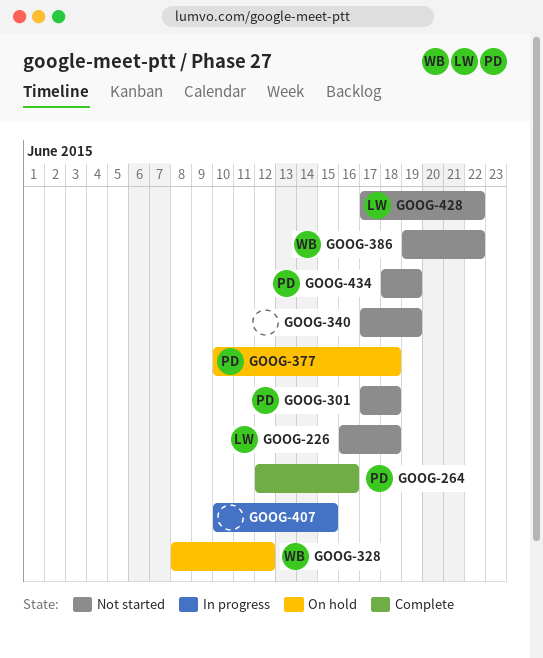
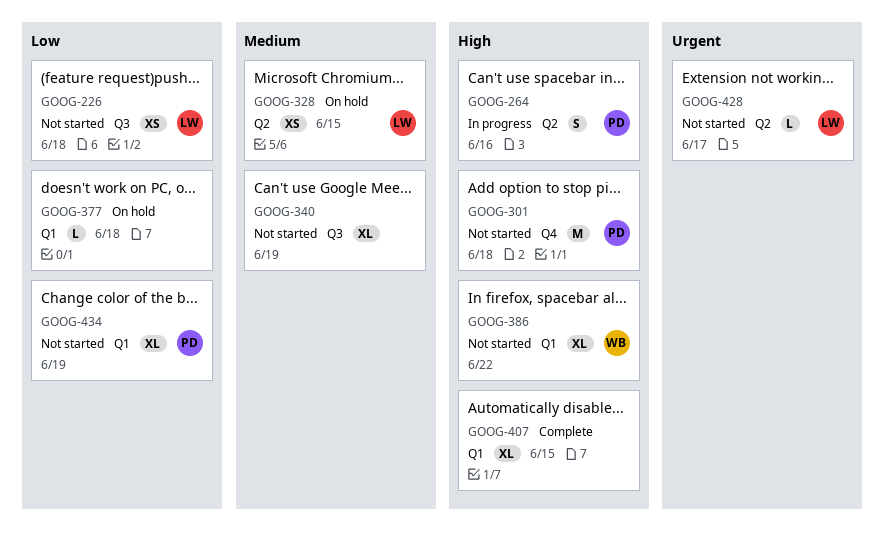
GOOG-264, status: Complete -> In progress
GOOG-328, owner: WB -> LW
GOOG-328, due: Jun 12 -> Jun 15
GOOG-377, owner: PD -> none
GOOG-407, status: In progress -> Complete
GOOG-428, due: Jun 22 -> Jun 17

